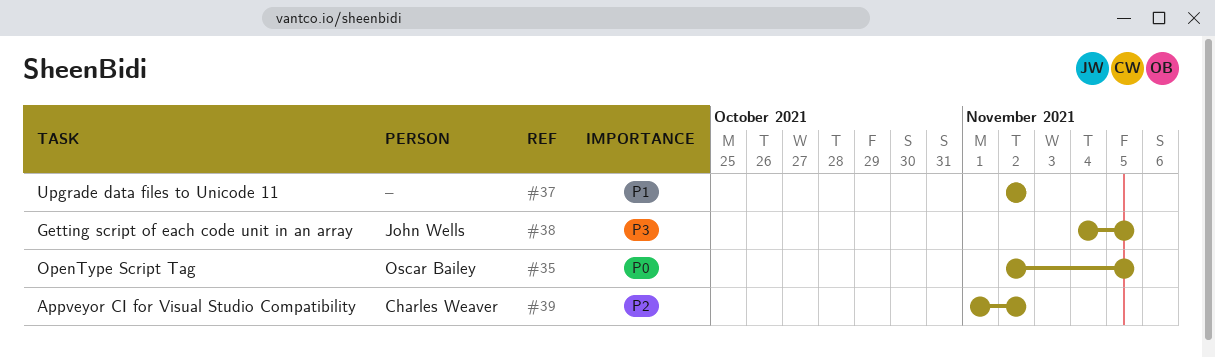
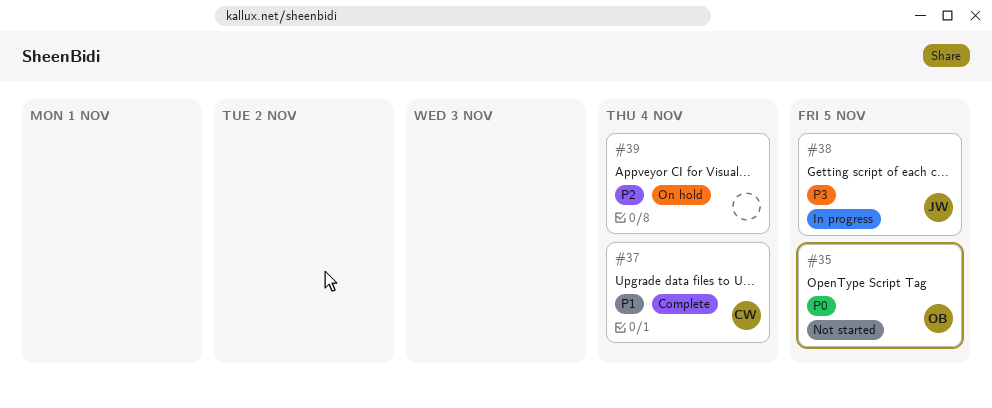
#37, owner: none -> Charles Weaver
#37, due: Nov 2 -> Nov 4
#39, owner: Charles Weaver -> none
#39, due: Nov 2 -> Nov 4

